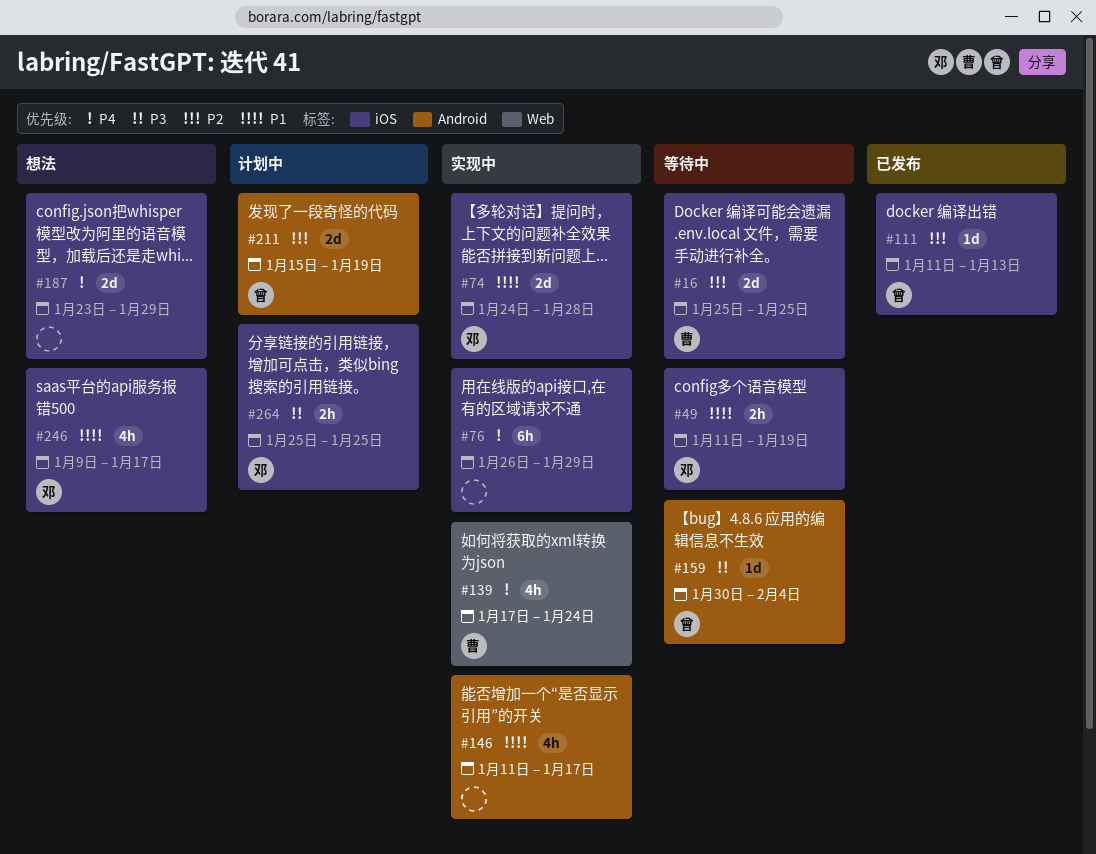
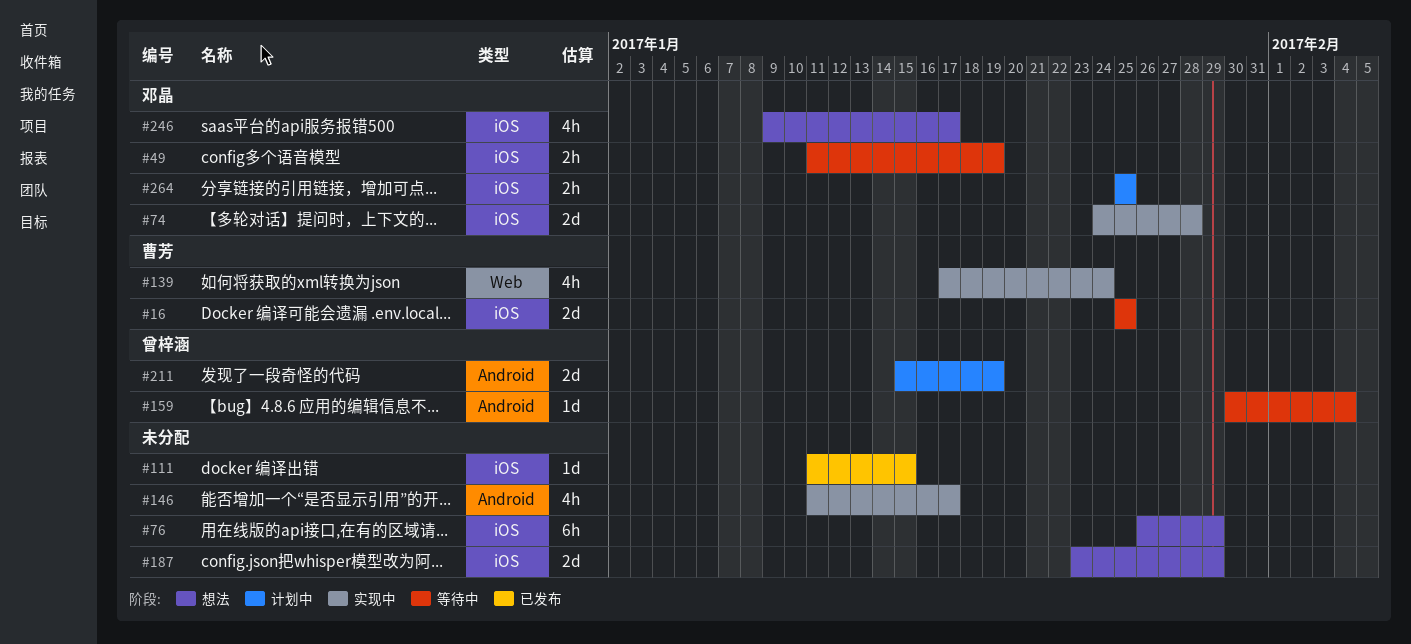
#76, status: 实现中 -> 想法
#111, owner: 曾梓涵 -> none
#111, due: Jan 13 -> Jan 15

